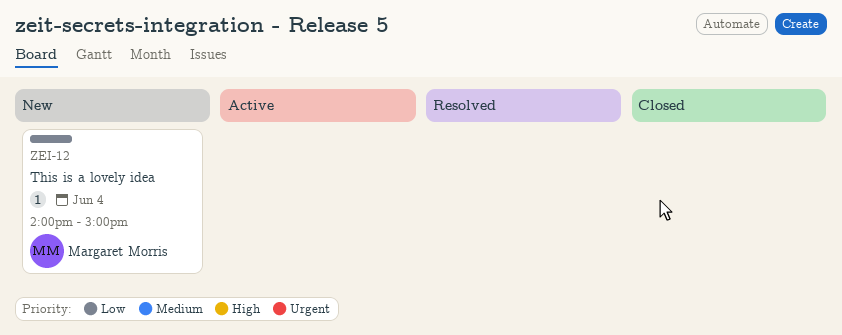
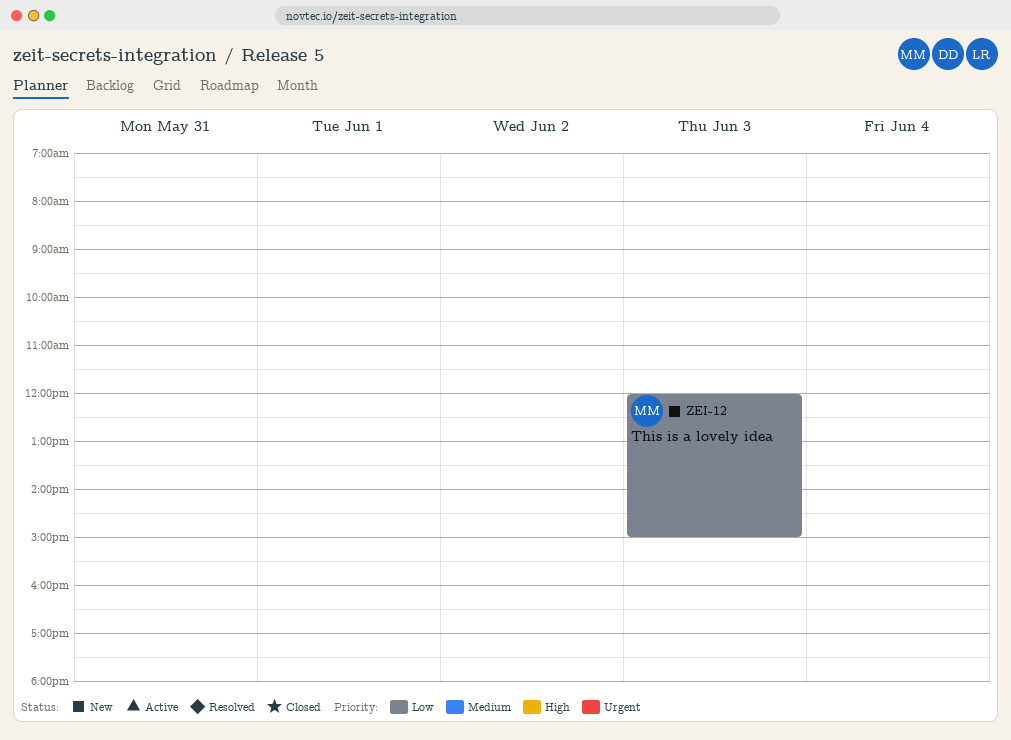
ZEI-12, day: Jun 4 -> Jun 3
ZEI-12, begins: 14:00 -> 12:00

